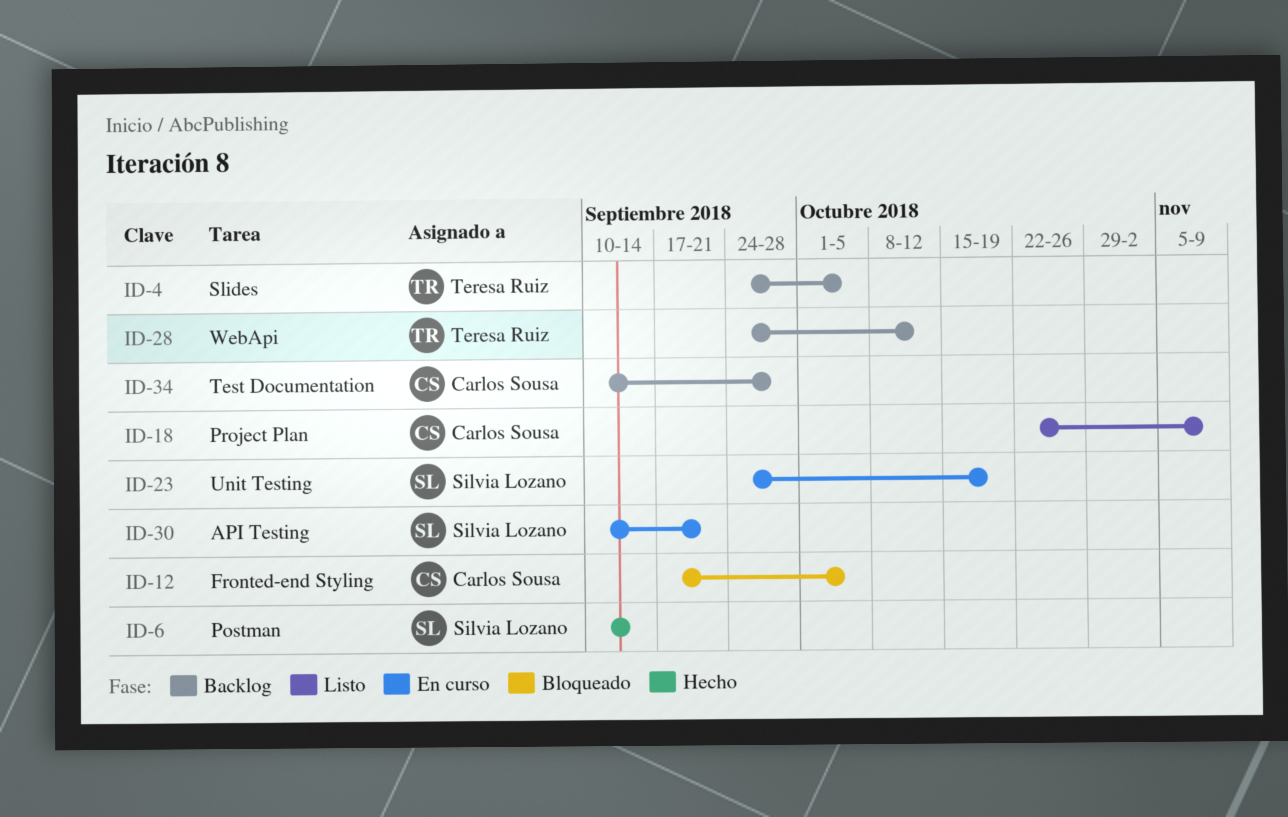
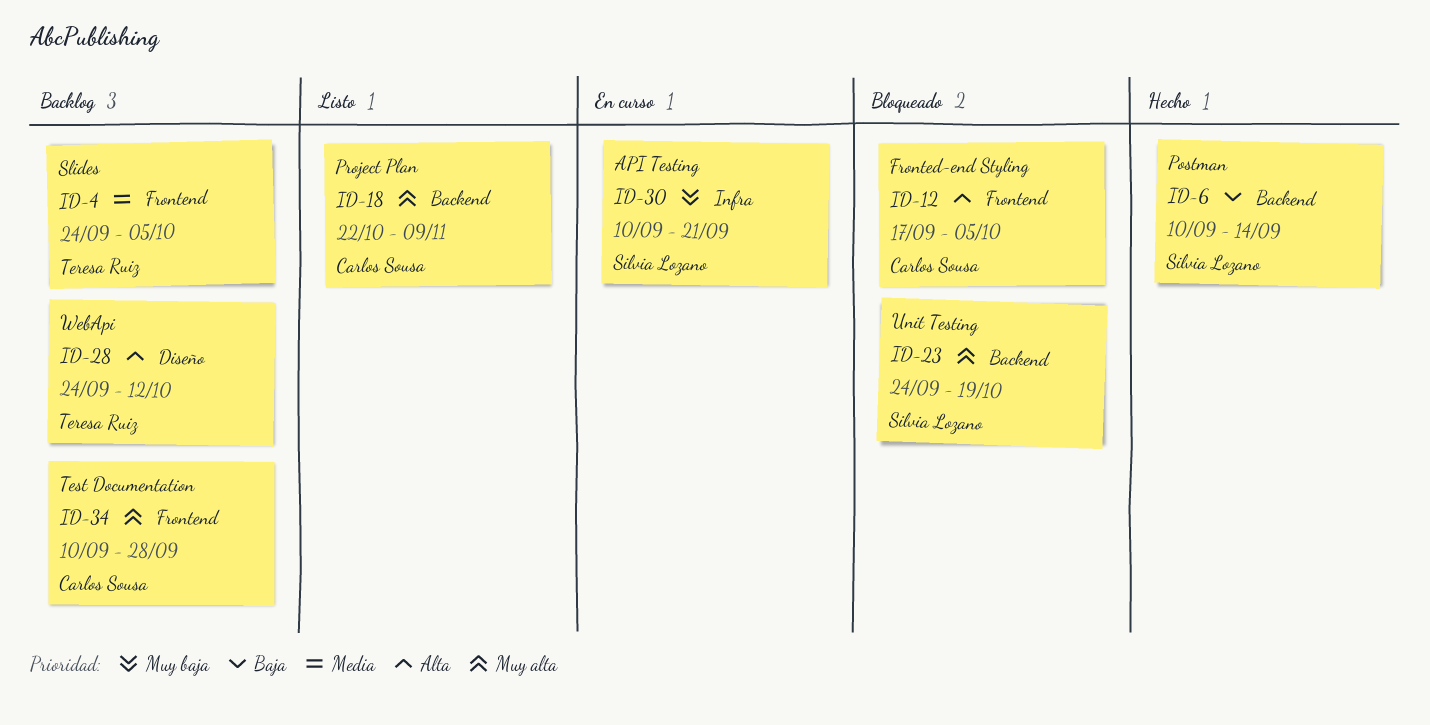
ID-23, status: En curso -> Bloqueado

